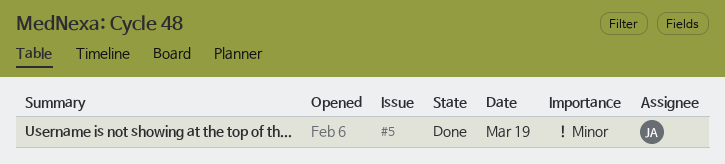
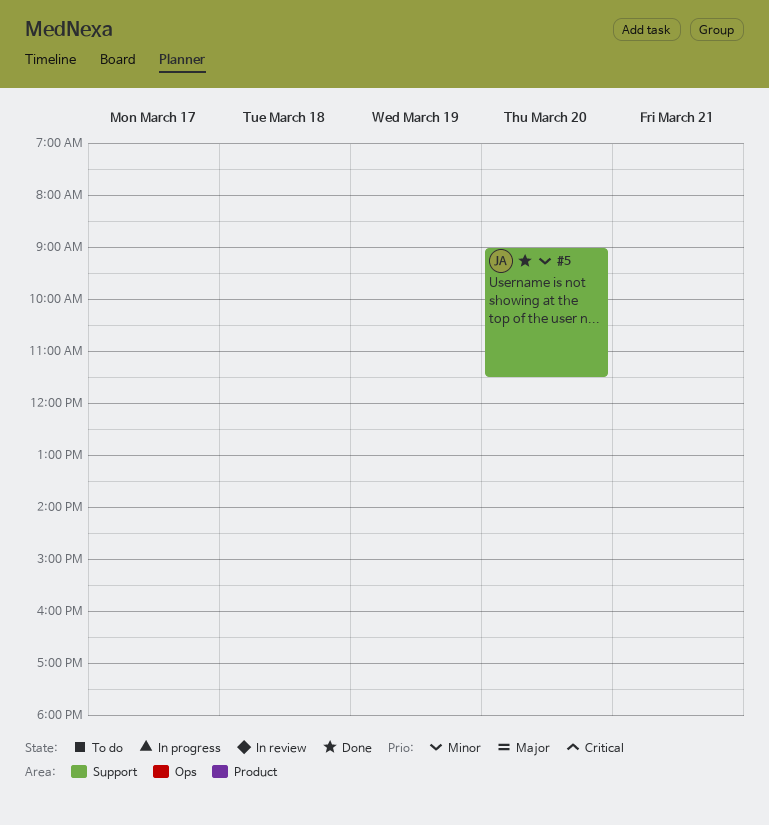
#5, day: Mar 19 -> Mar 20

